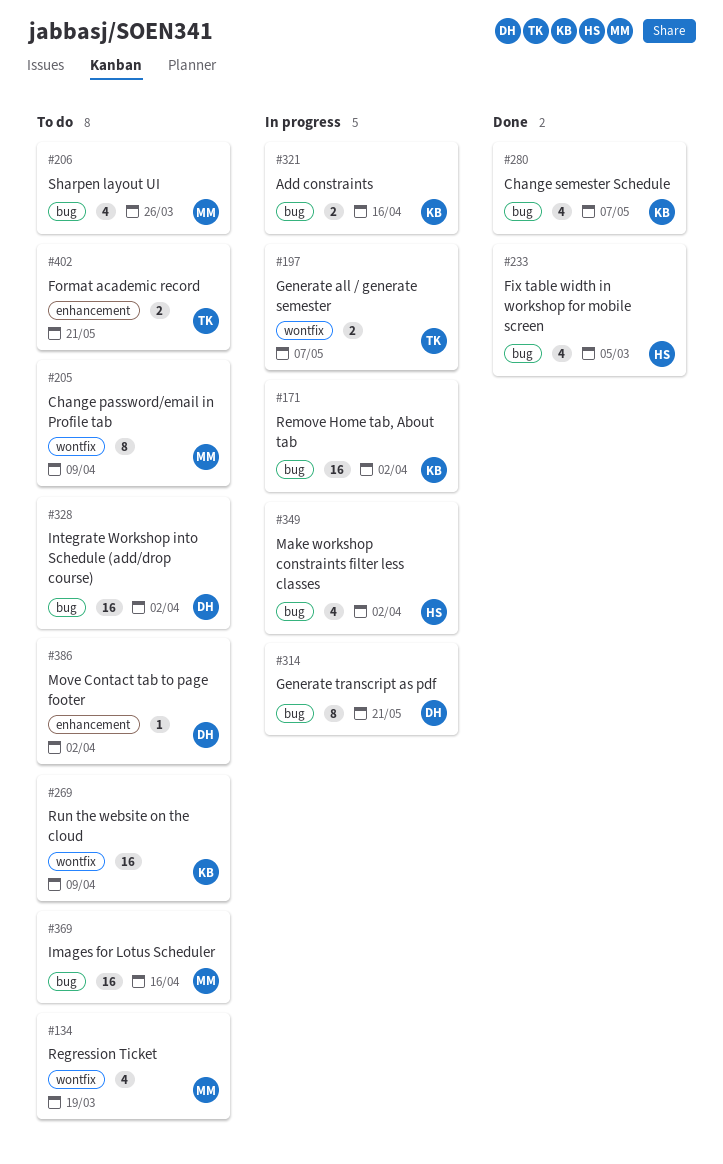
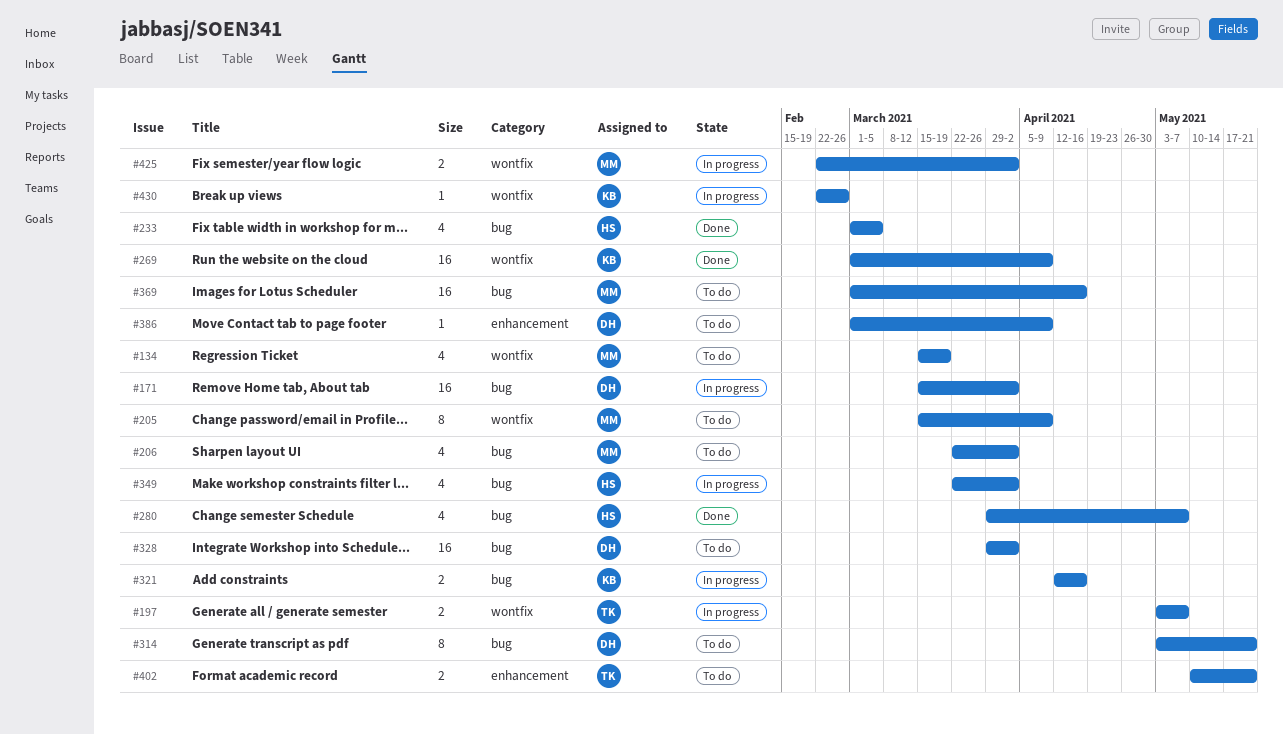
#171, owner: KB -> DH
#206, due: Mar 26 -> Apr 2
#269, status: To do -> Done
#280, owner: KB -> HS
#314, status: In progress -> To do
#386, due: Apr 2 -> Apr 9
#425: none -> present
#430: none -> present

